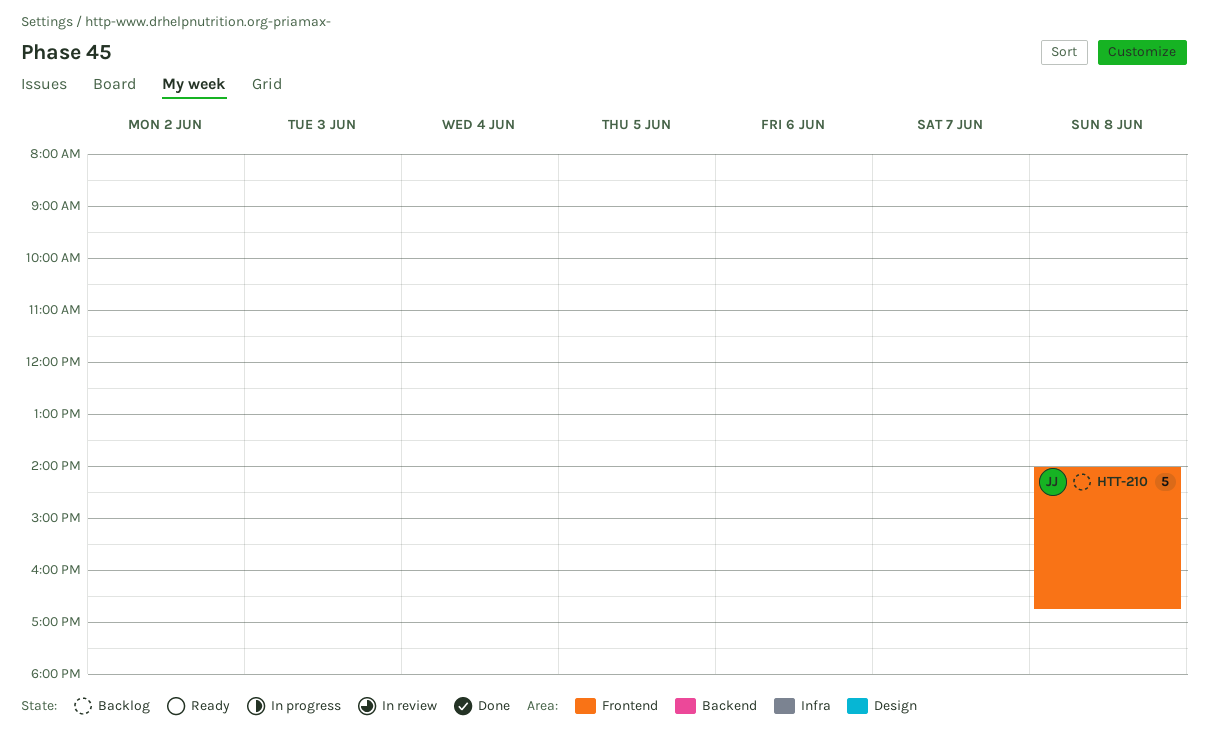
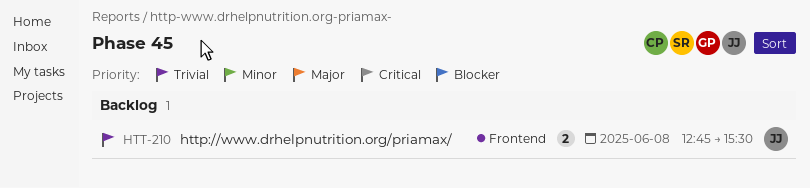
HTT-210, estimate: 5 -> 2
HTT-210, begins: 14:00 -> 12:45
HTT-210, ends: 16:45 -> 15:30

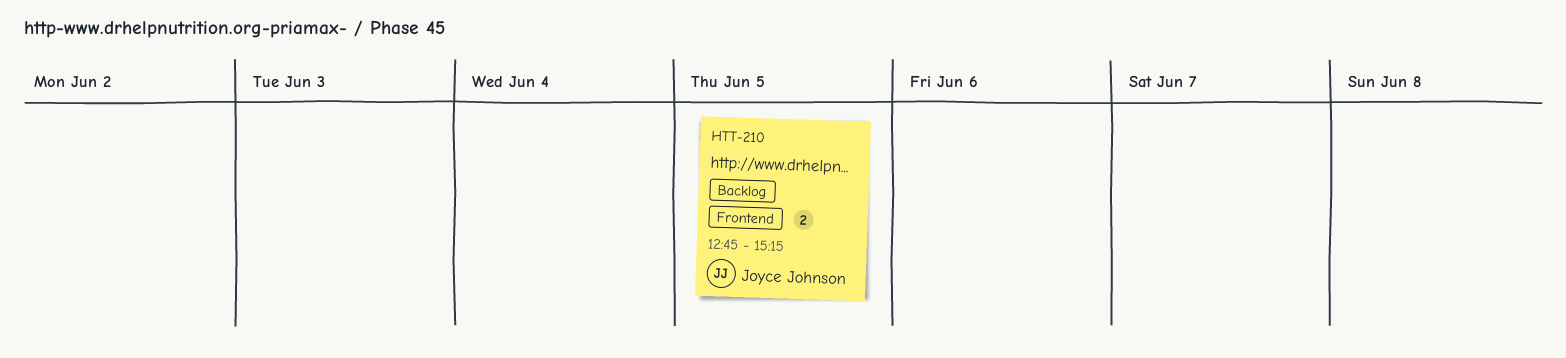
HTT-210, day: Jun 8 -> Jun 5
HTT-210, ends: 15:30 -> 15:15

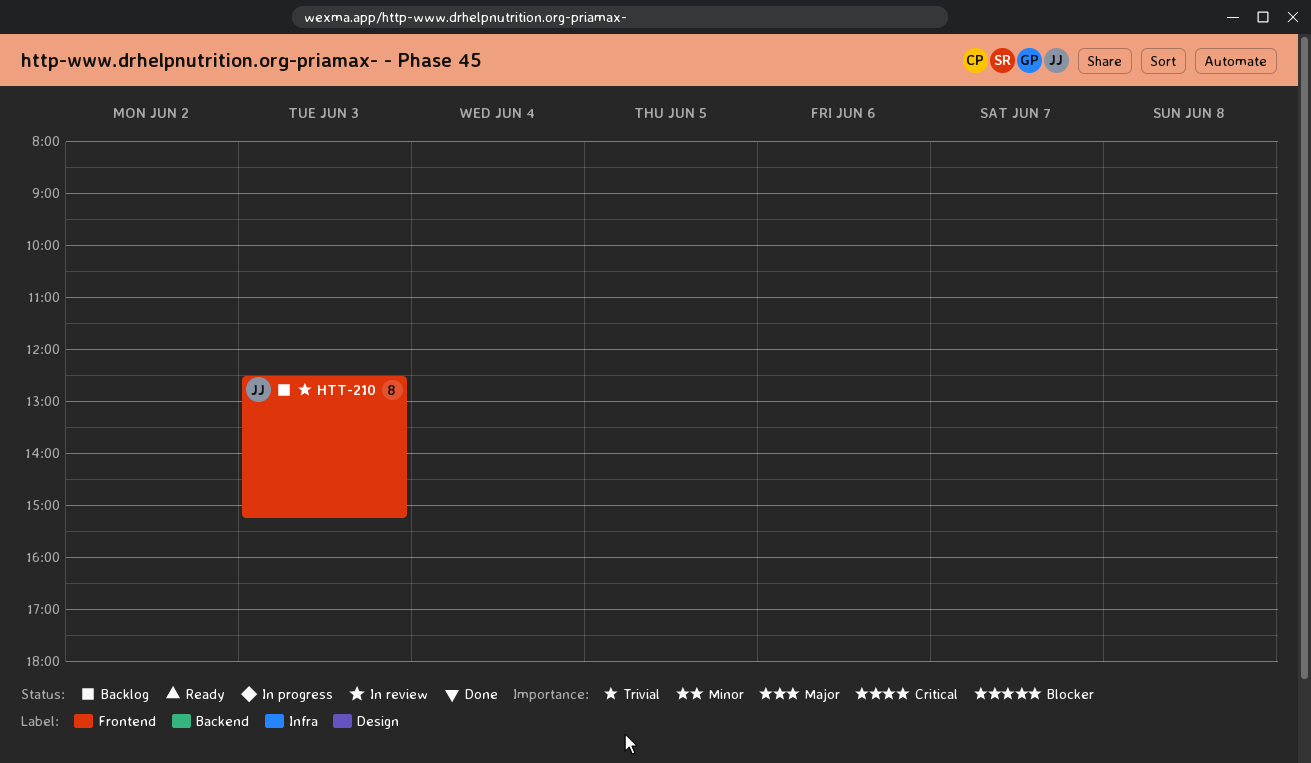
HTT-210, estimate: 2 -> 8
HTT-210, day: Jun 5 -> Jun 3
HTT-210, begins: 12:45 -> 12:30

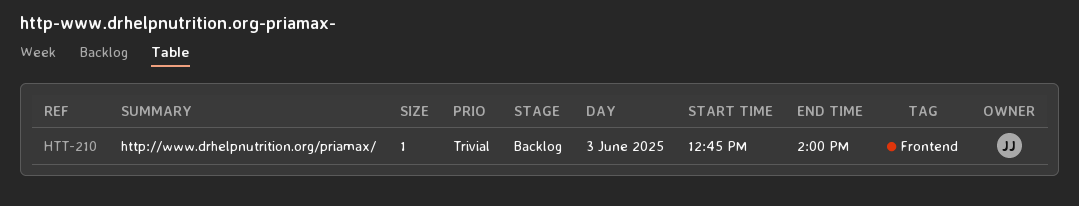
HTT-210, estimate: 8 -> 1
HTT-210, begins: 12:30 -> 12:45
HTT-210, ends: 15:15 -> 14:00

